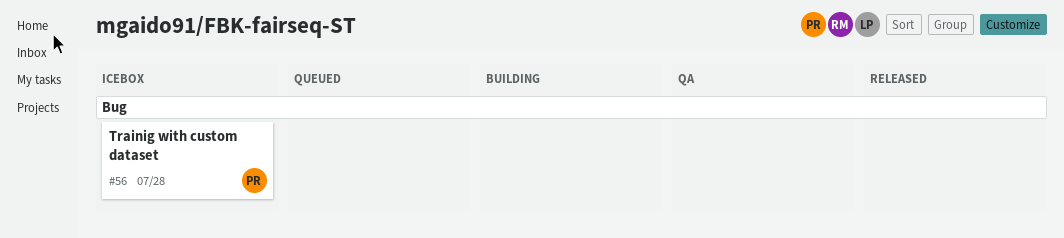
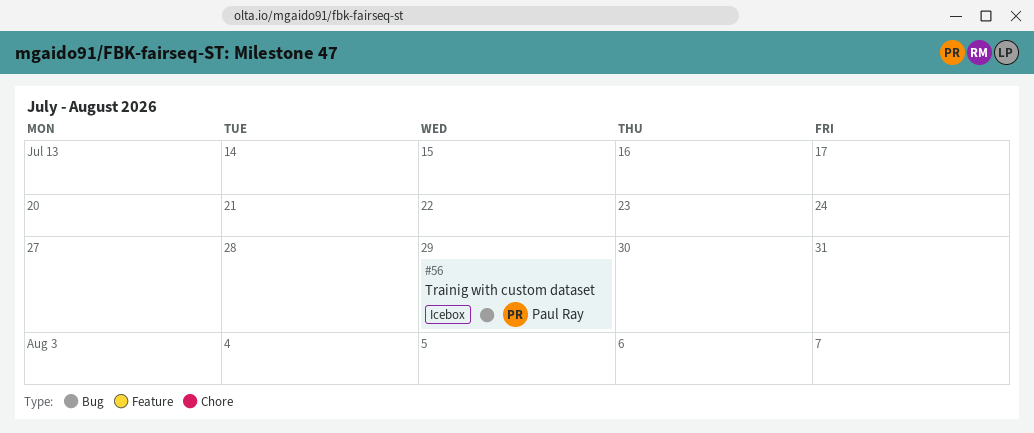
#56, due: Jul 28 -> Jul 29

